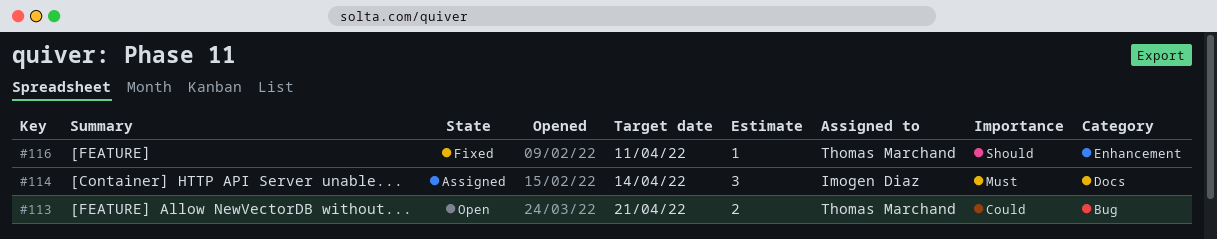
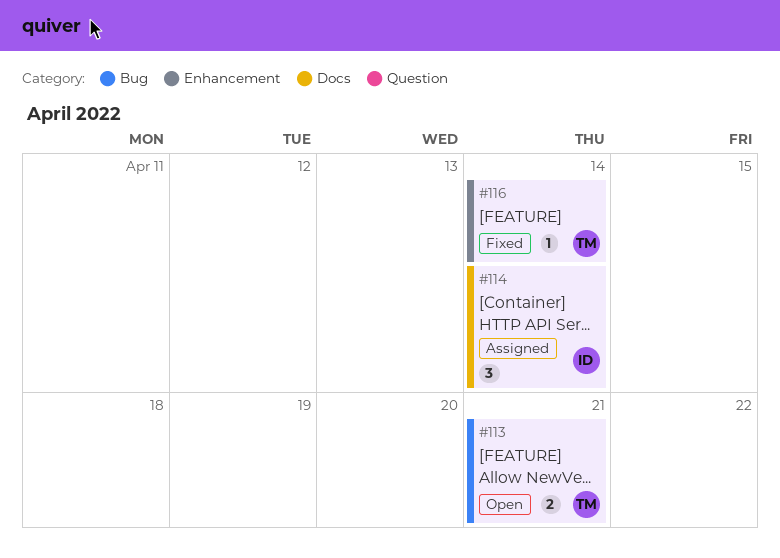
#116, due: Apr 11 -> Apr 14

